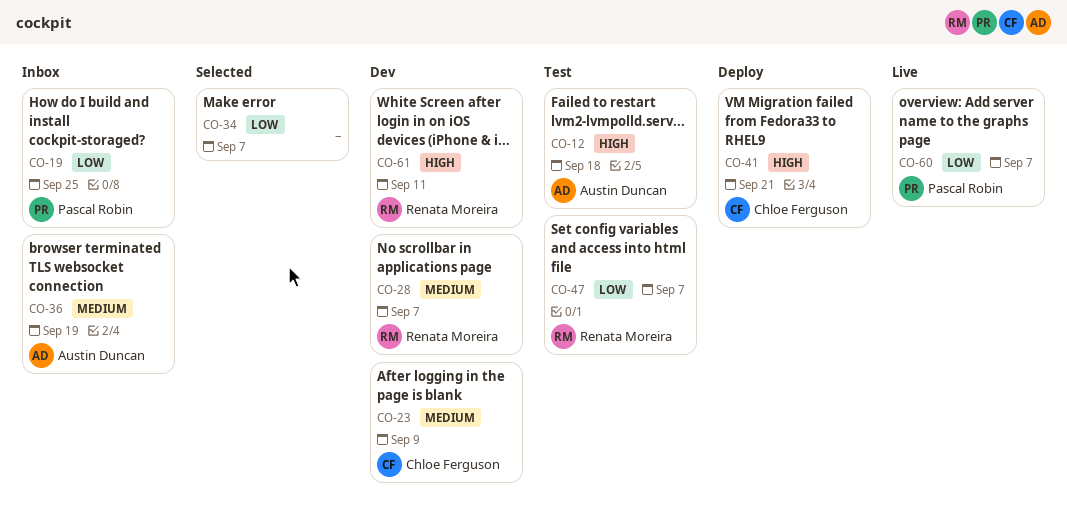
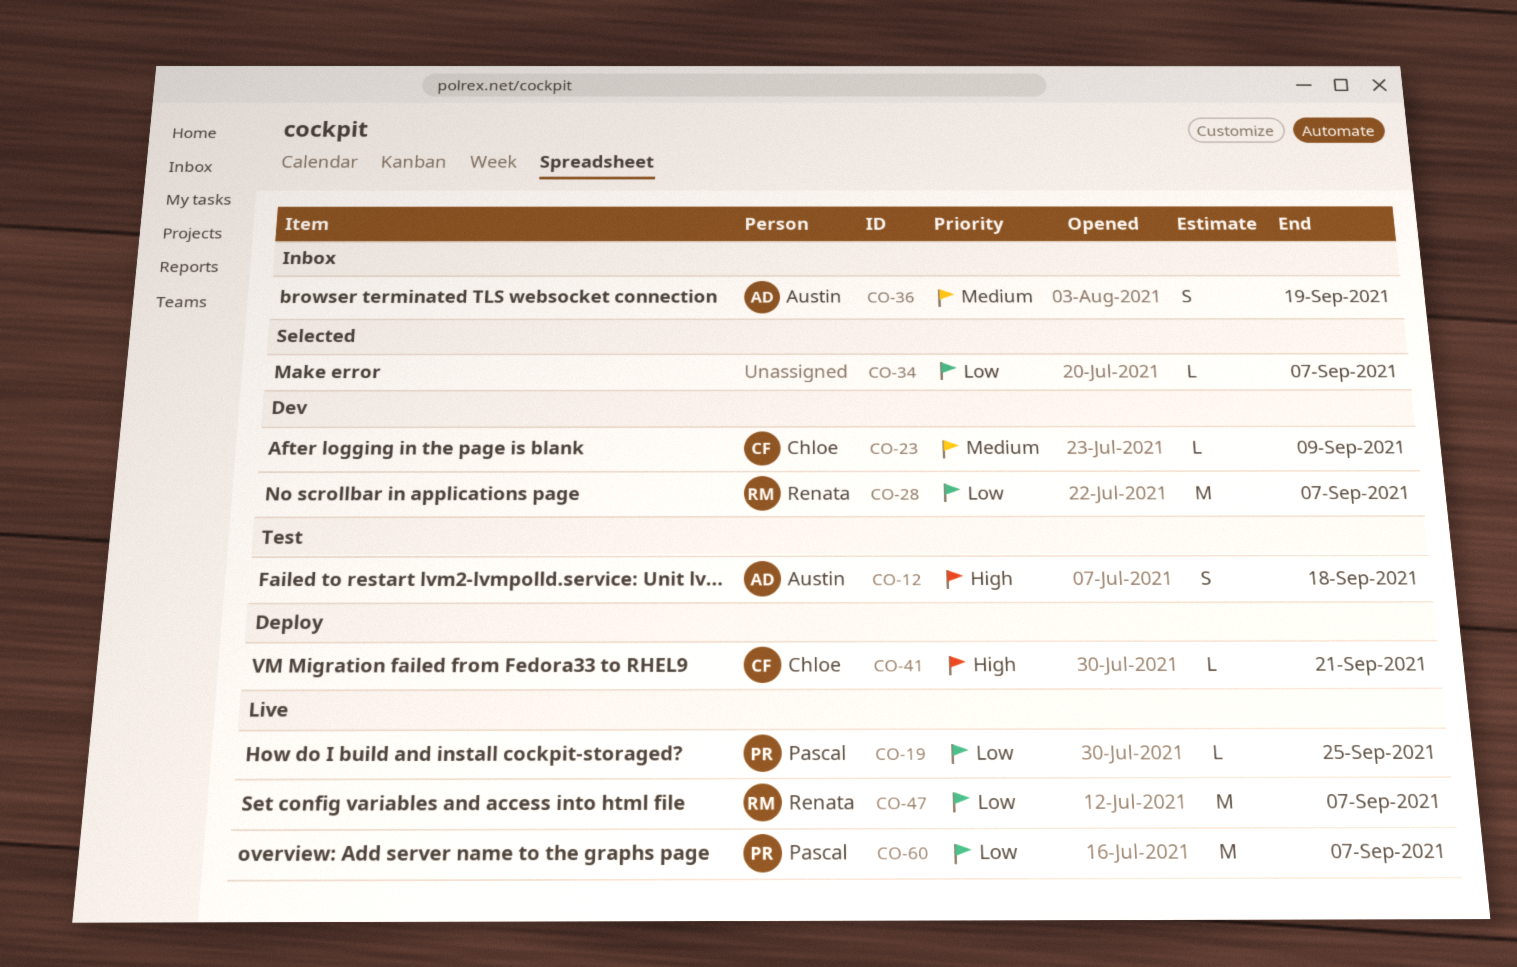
CO-19, status: Inbox -> Live
CO-28, priority: Medium -> Low
CO-47, status: Test -> Live
CO-61: present -> none

